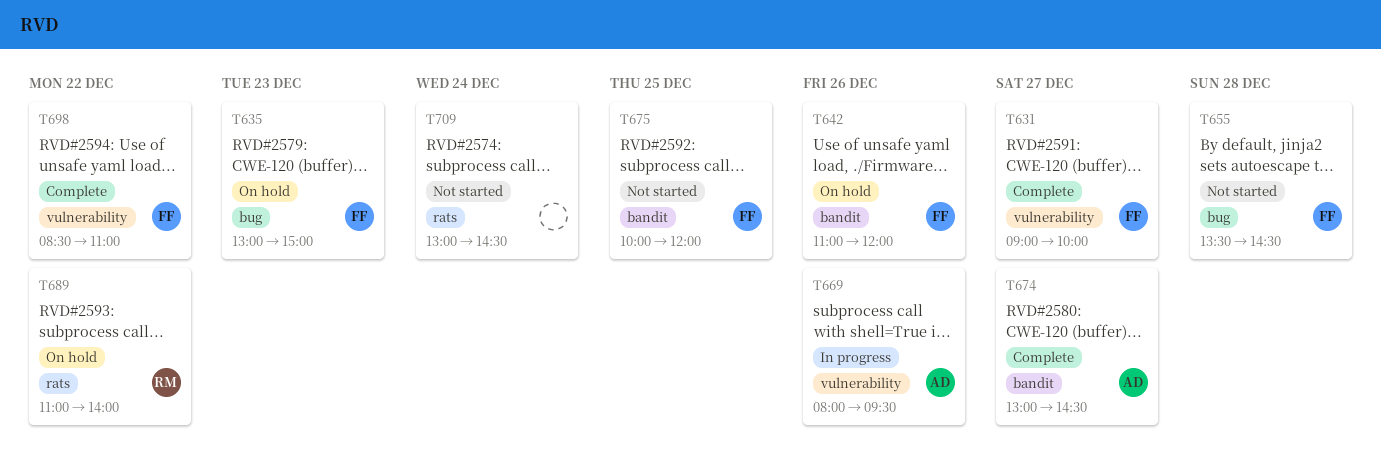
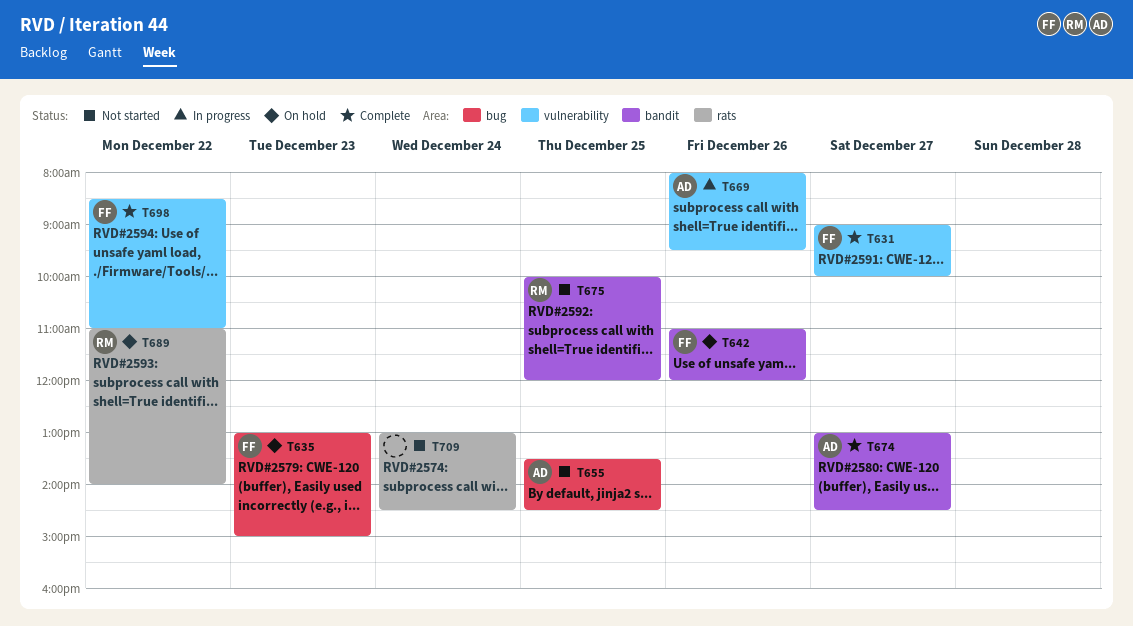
T655, owner: FF -> AD
T655, day: Dec 28 -> Dec 25
T675, owner: FF -> RM

